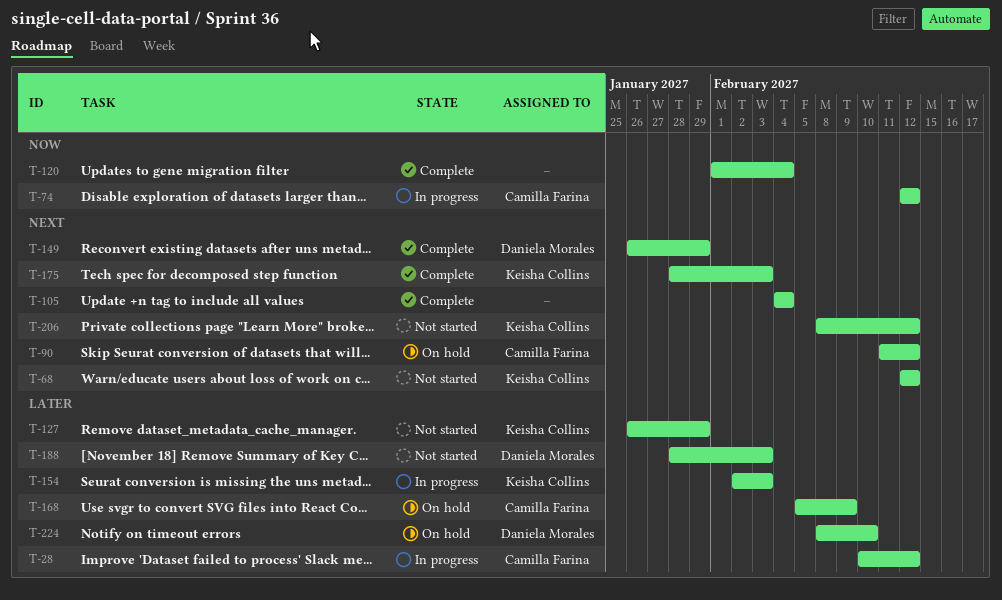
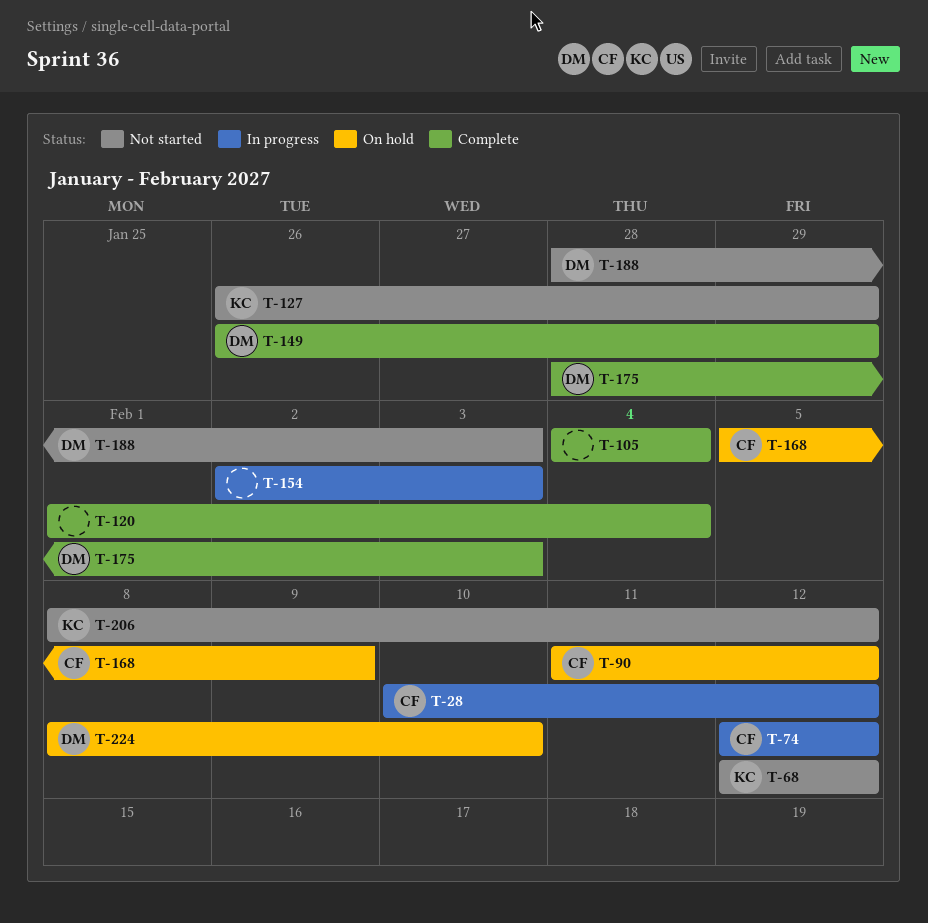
T-154, owner: Keisha Collins -> none
T-175, owner: Keisha Collins -> Daniela Morales

